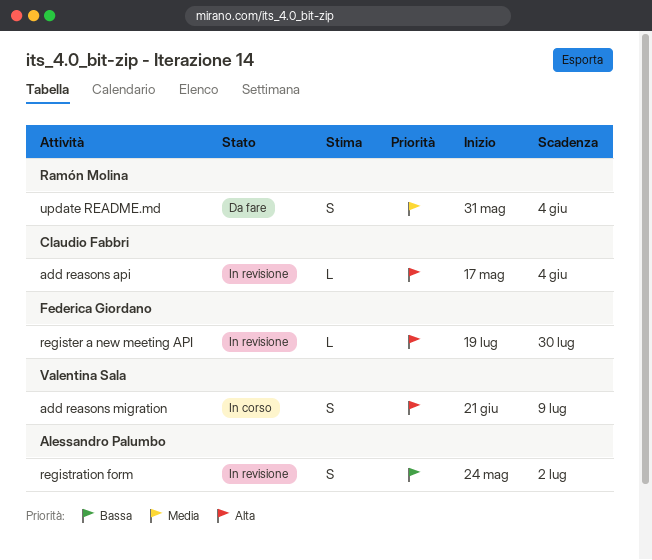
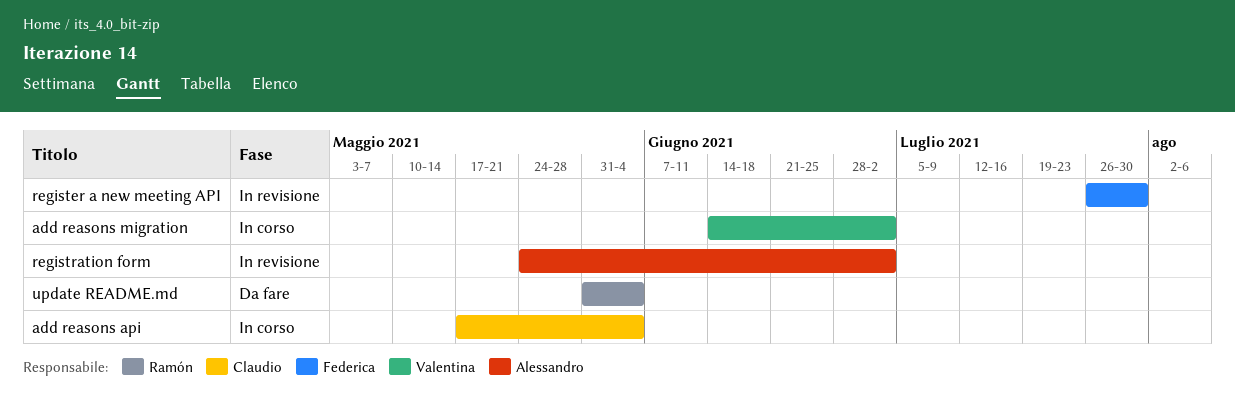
add reasons api, status: In revisione -> In corso
add reasons migration, start: Jun 21 -> Jun 14
add reasons migration, due: Jul 9 -> Jul 2
register a new meeting API, start: Jul 19 -> Jul 26

